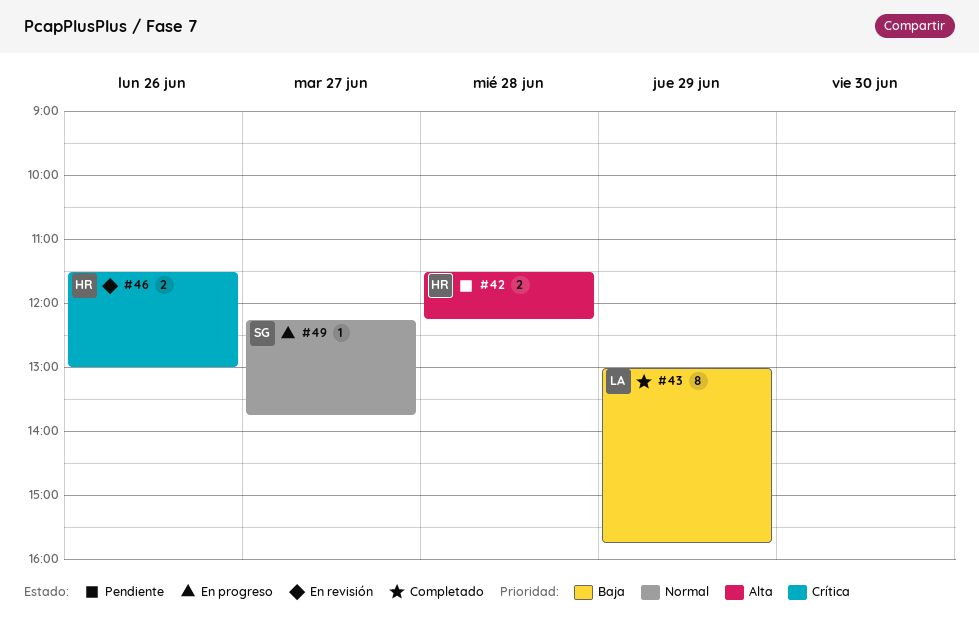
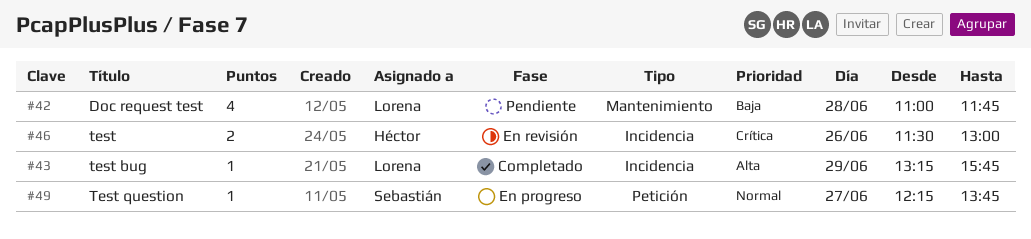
#42, owner: Héctor -> Lorena
#42, priority: Alta -> Baja
#42, estimate: 2 -> 4
#42, begins: 11:30 -> 11:00
#42, ends: 12:15 -> 11:45
#43, priority: Baja -> Alta
#43, estimate: 8 -> 1
#43, begins: 13:00 -> 13:15

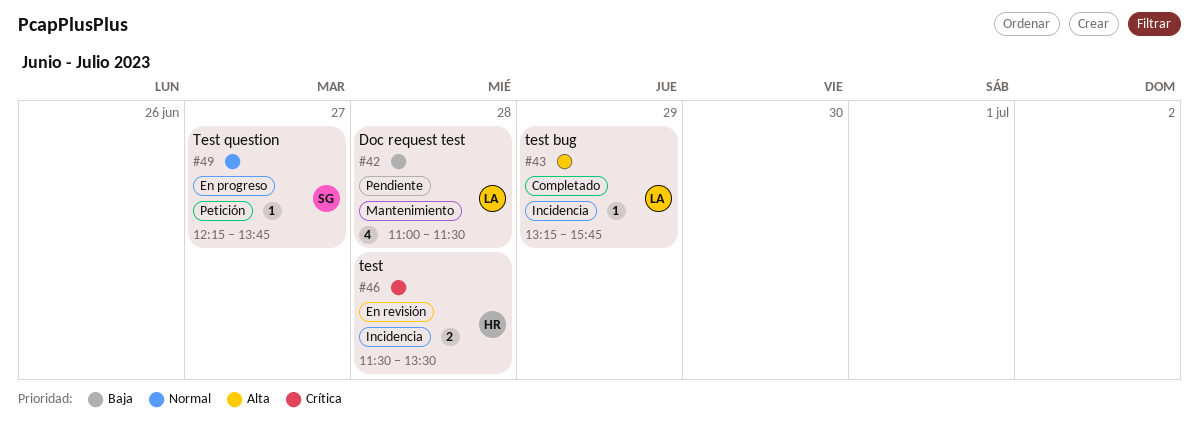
#42, ends: 11:45 -> 11:30
#46, day: Jun 26 -> Jun 28
#46, ends: 13:00 -> 13:30

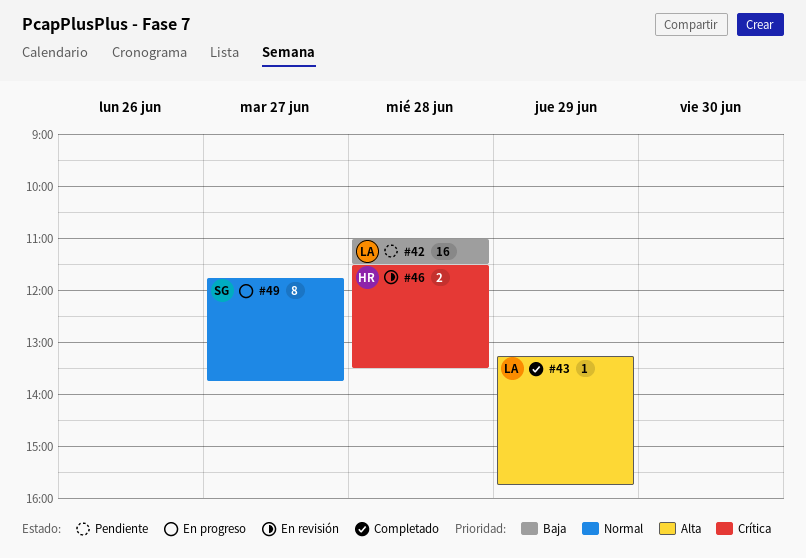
#42, estimate: 4 -> 16
#49, estimate: 1 -> 8
#49, begins: 12:15 -> 11:45

